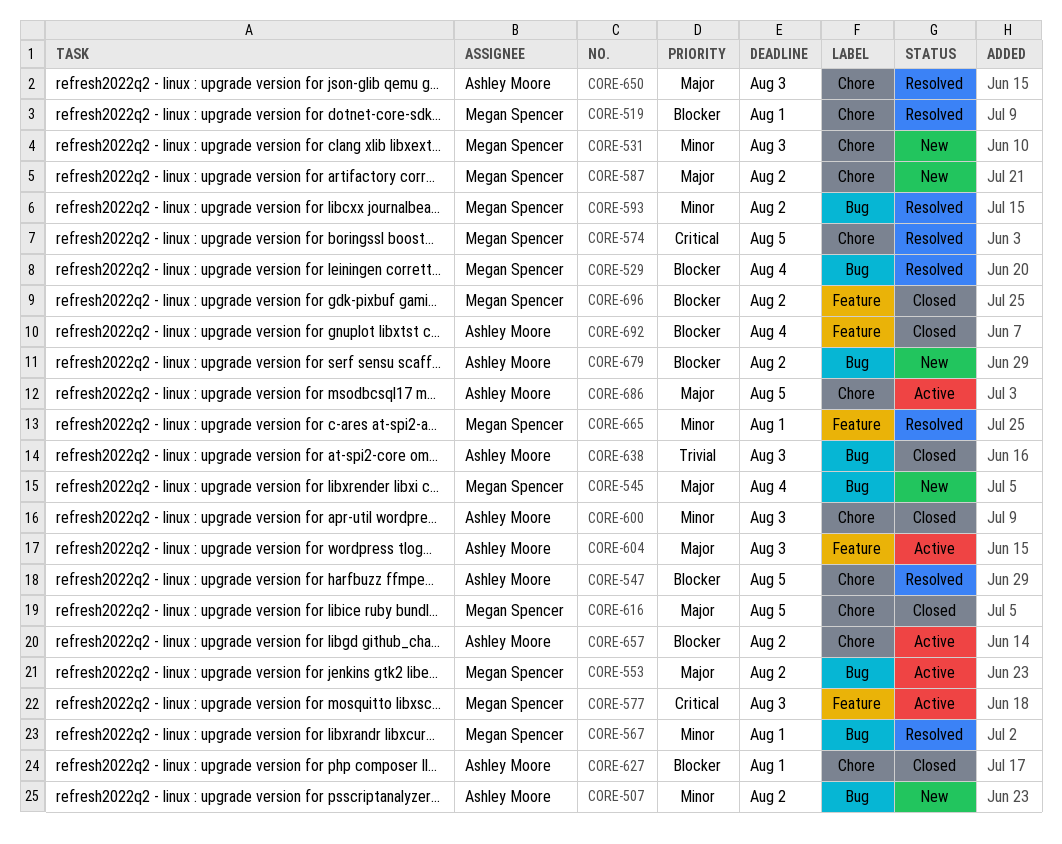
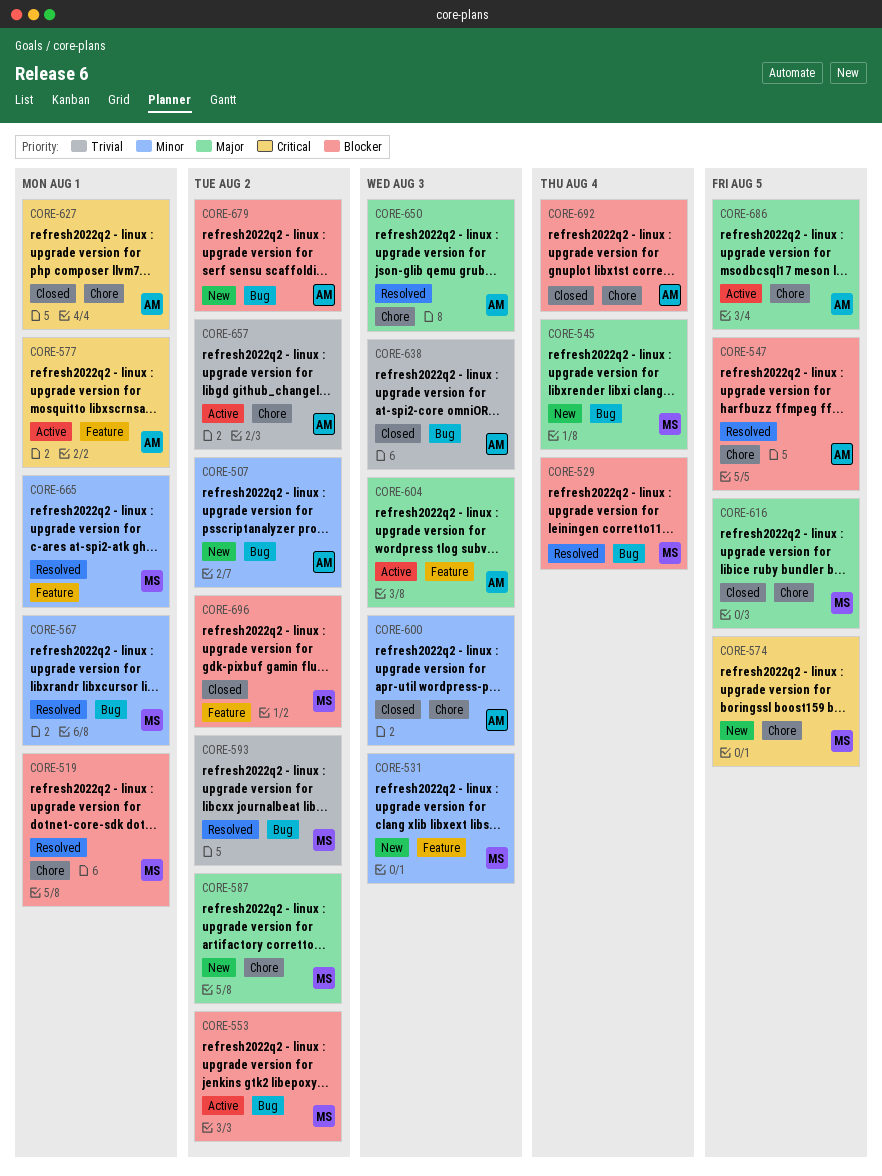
CORE-531, label: Chore -> Feature
CORE-553, priority: Major -> Blocker
CORE-574, status: Resolved -> New
CORE-577, owner: Megan Spencer -> Ashley Moore
CORE-577, due: Aug 3 -> Aug 1
CORE-593, priority: Minor -> Trivial
CORE-627, priority: Blocker -> Critical
CORE-657, priority: Blocker -> Trivial
CORE-692, label: Feature -> Chore

